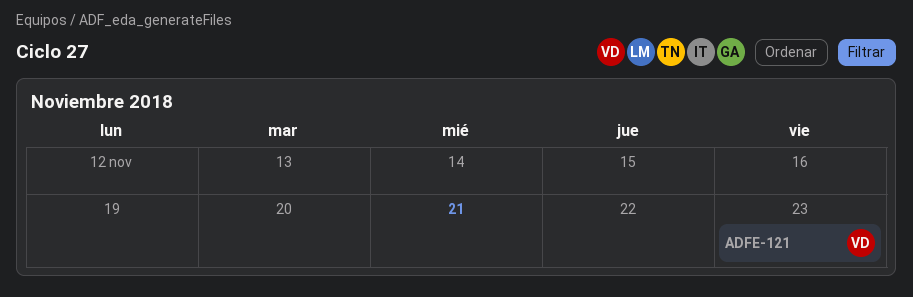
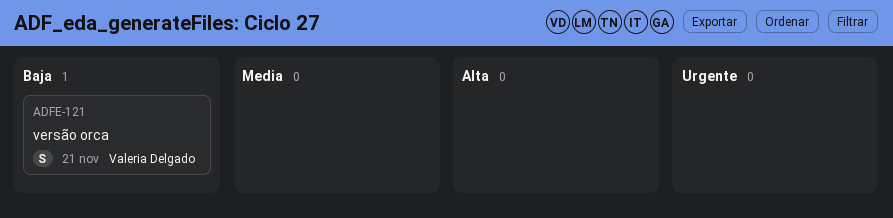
ADFE-121, due: Nov 23 -> Nov 21

